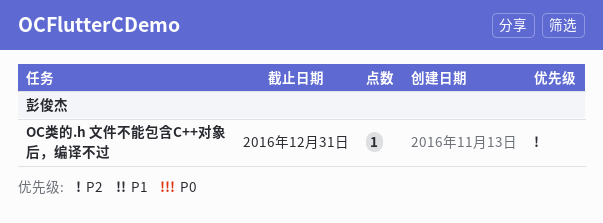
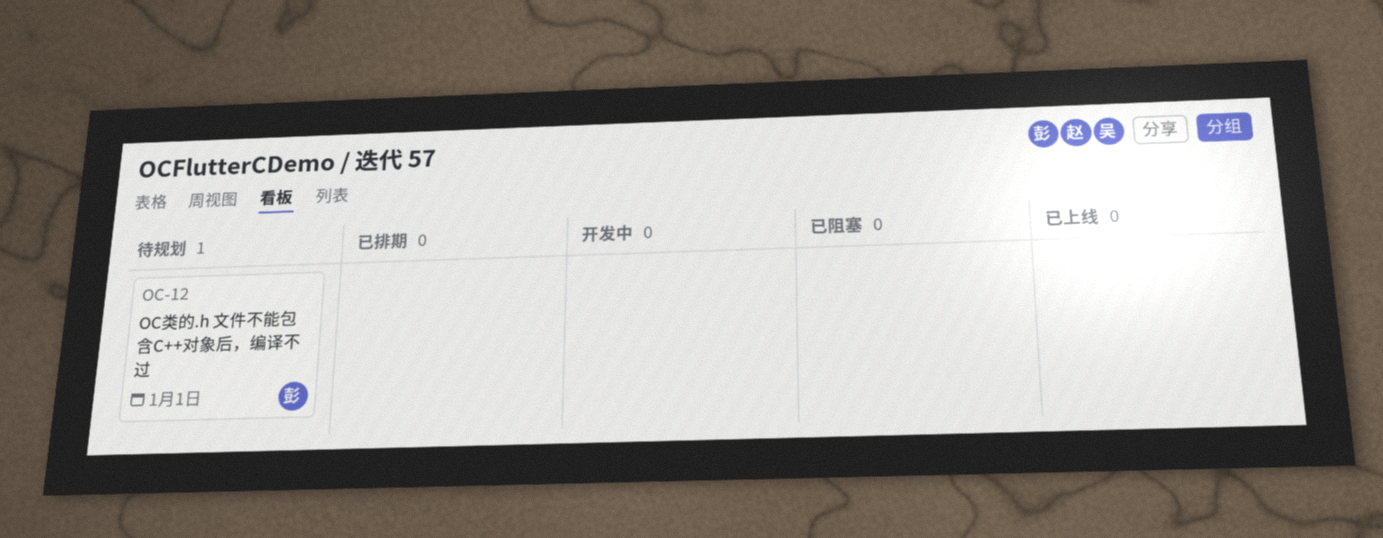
OC类的.h 文件不能包含C++对象后，编译不过, due: Dec 31 -> Jan 1

